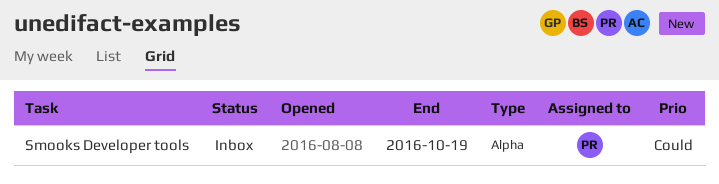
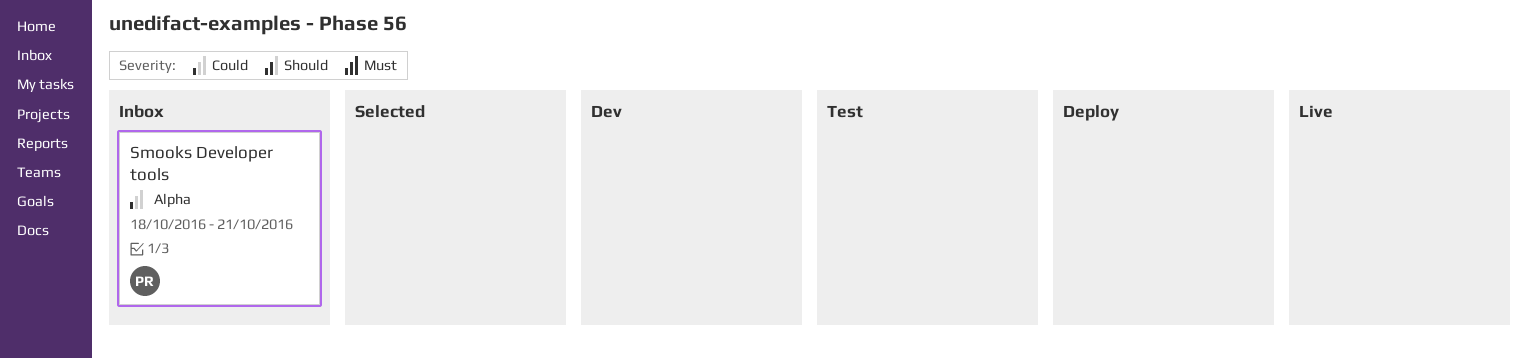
Smooks Developer tools, due: Oct 19 -> Oct 21

